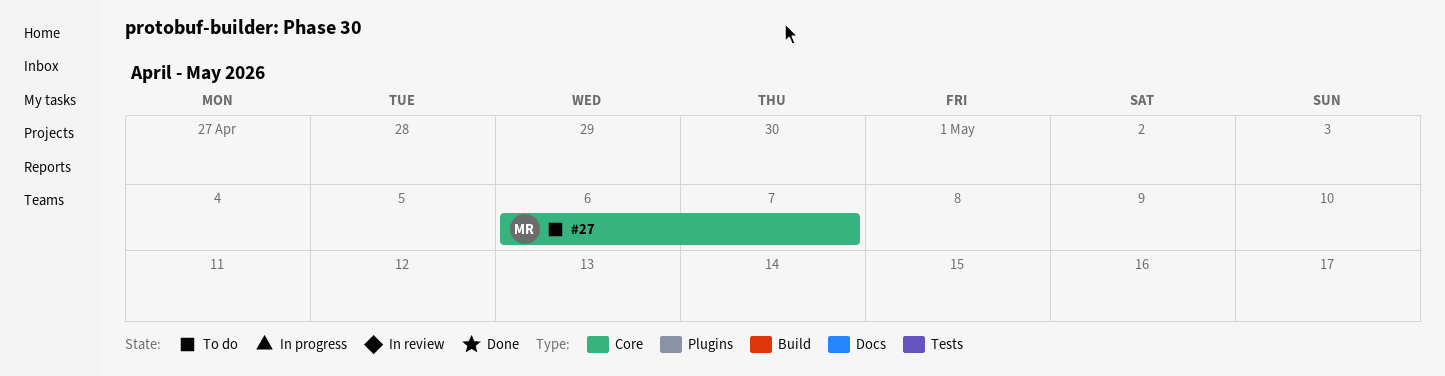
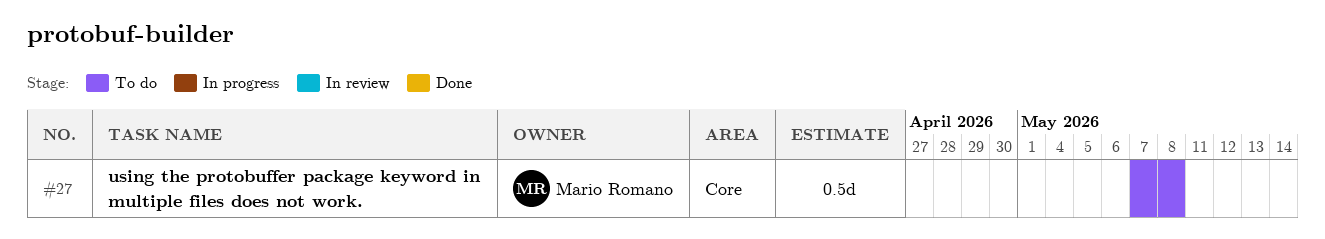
#27, start: May 6 -> May 7
#27, due: May 7 -> May 8

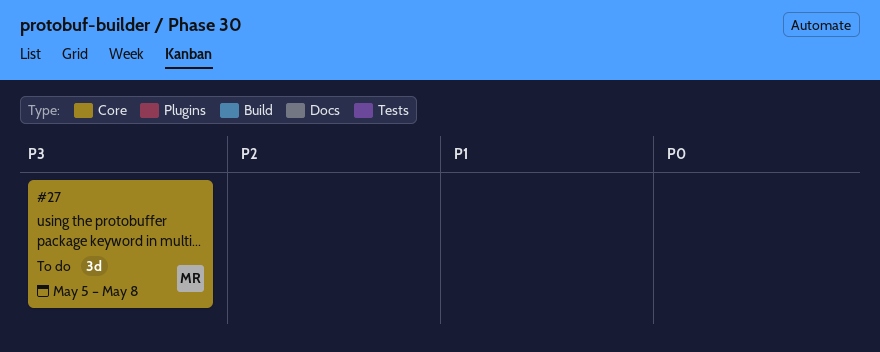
#27, estimate: 0.5d -> 3d
#27, start: May 7 -> May 5

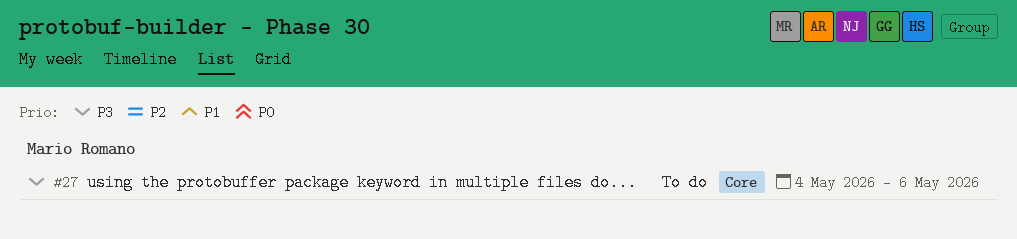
#27, start: May 5 -> May 4
#27, due: May 8 -> May 6

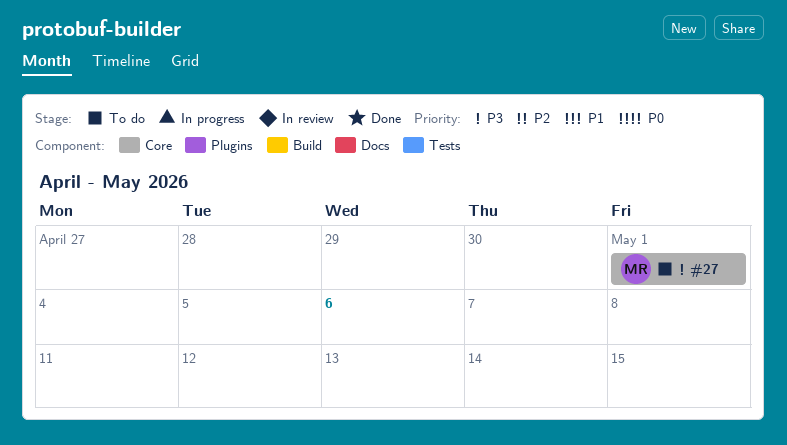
#27, start: May 4 -> May 1
#27, due: May 6 -> May 1

